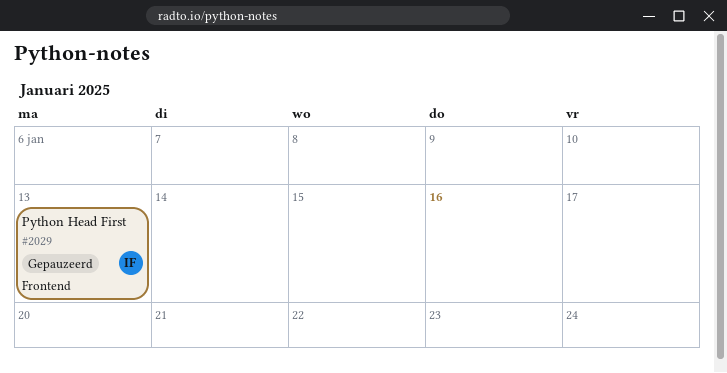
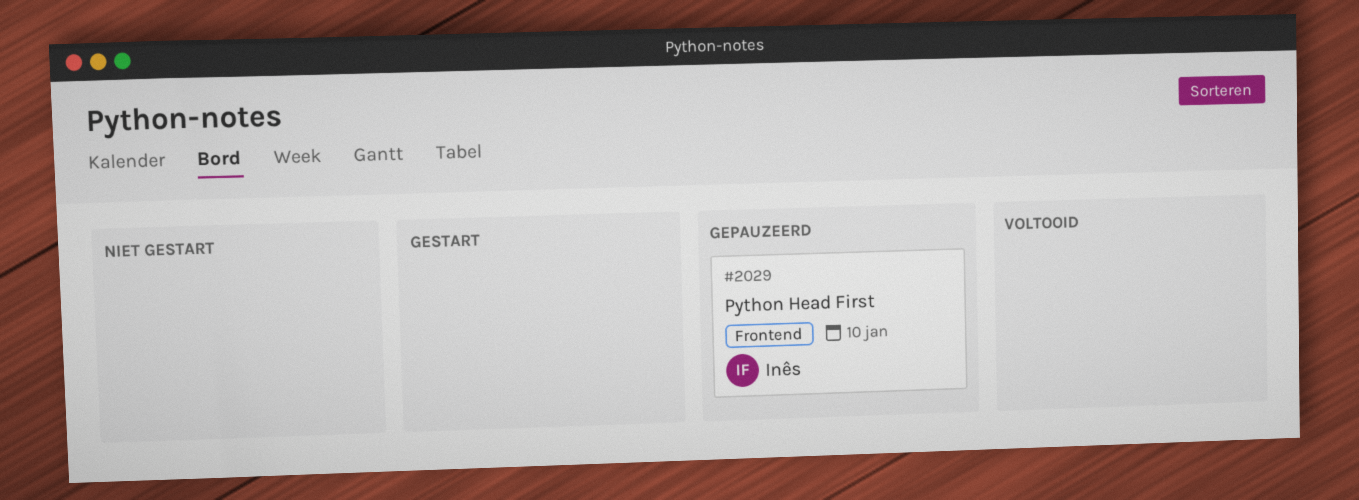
#2029, due: Jan 13 -> Jan 10

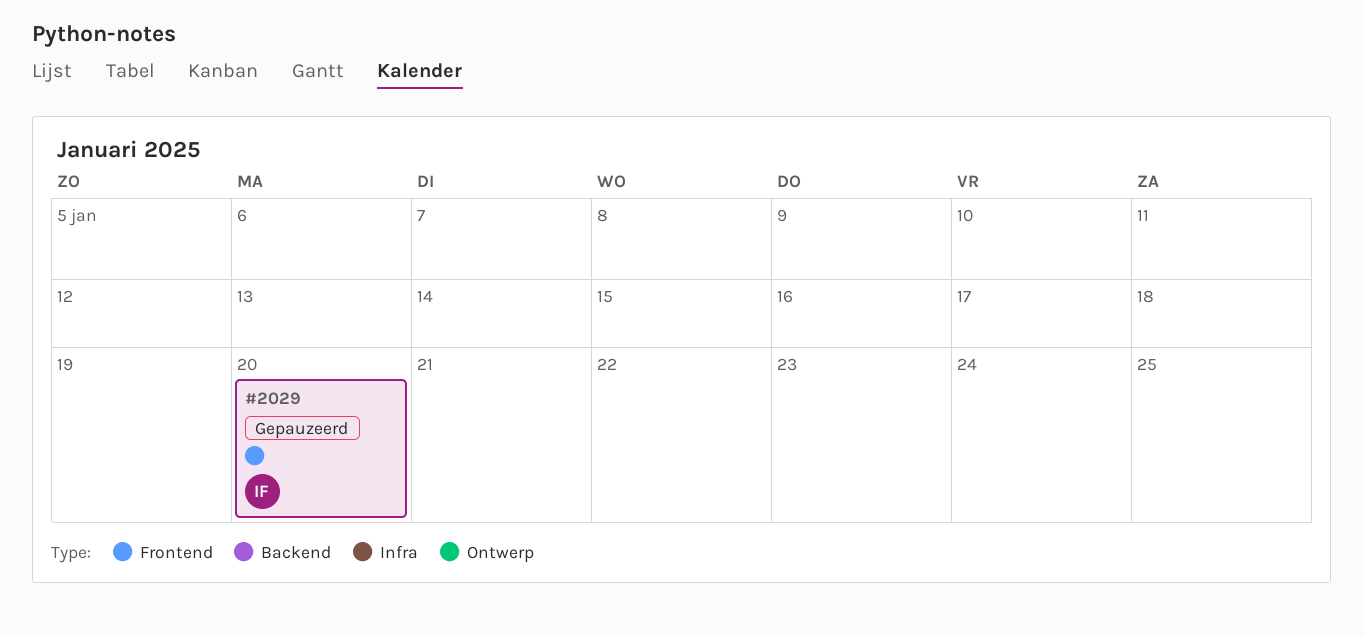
#2029, due: Jan 10 -> Jan 20

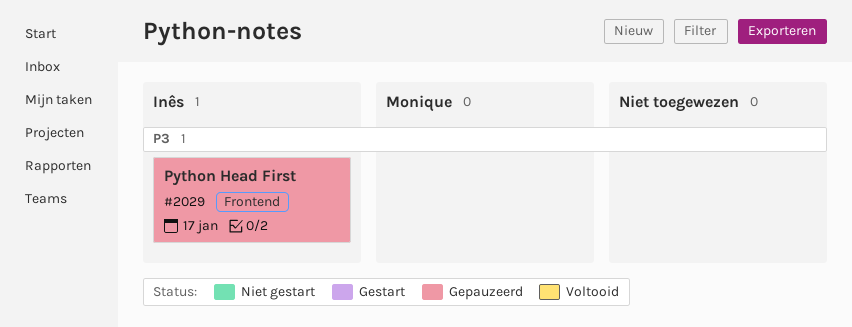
#2029, due: Jan 20 -> Jan 17

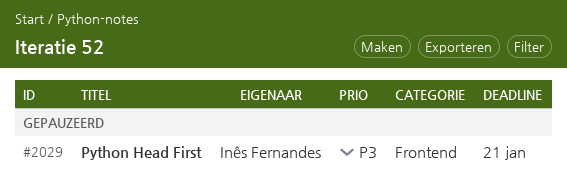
#2029, due: Jan 17 -> Jan 21

